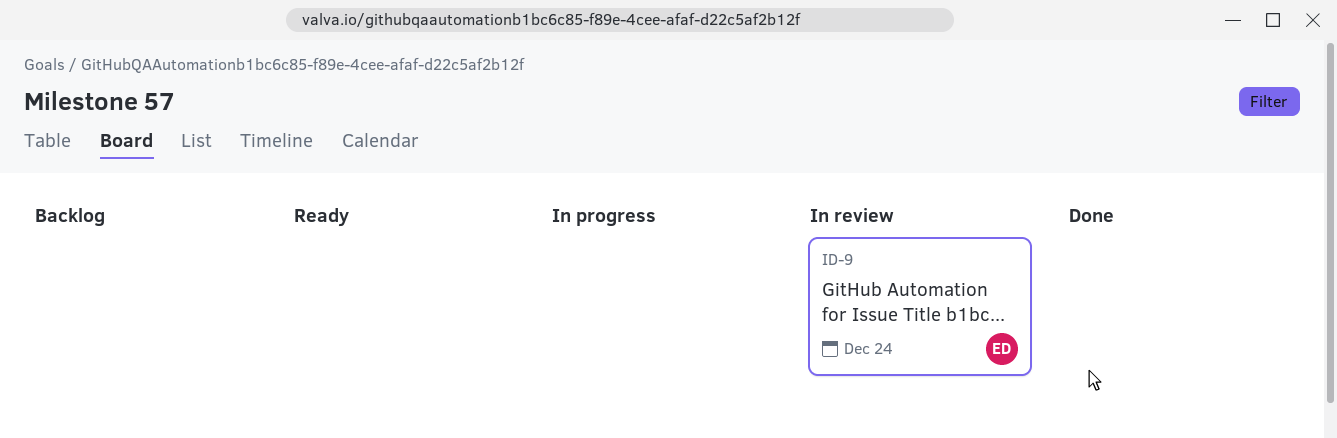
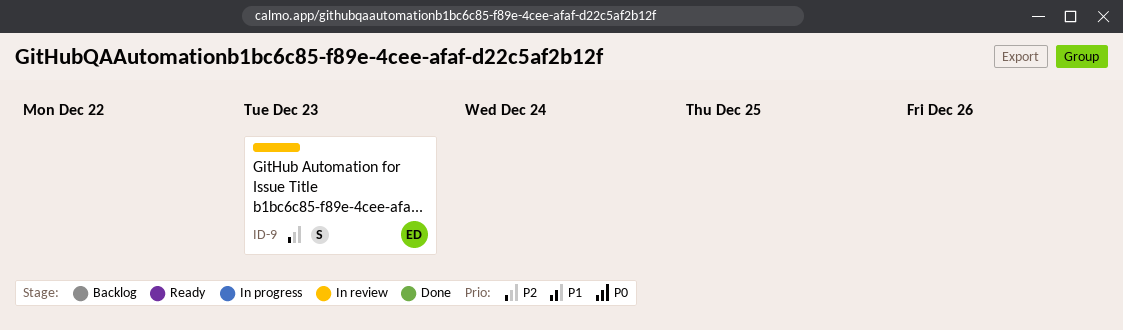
ID-9, due: Dec 24 -> Dec 23

